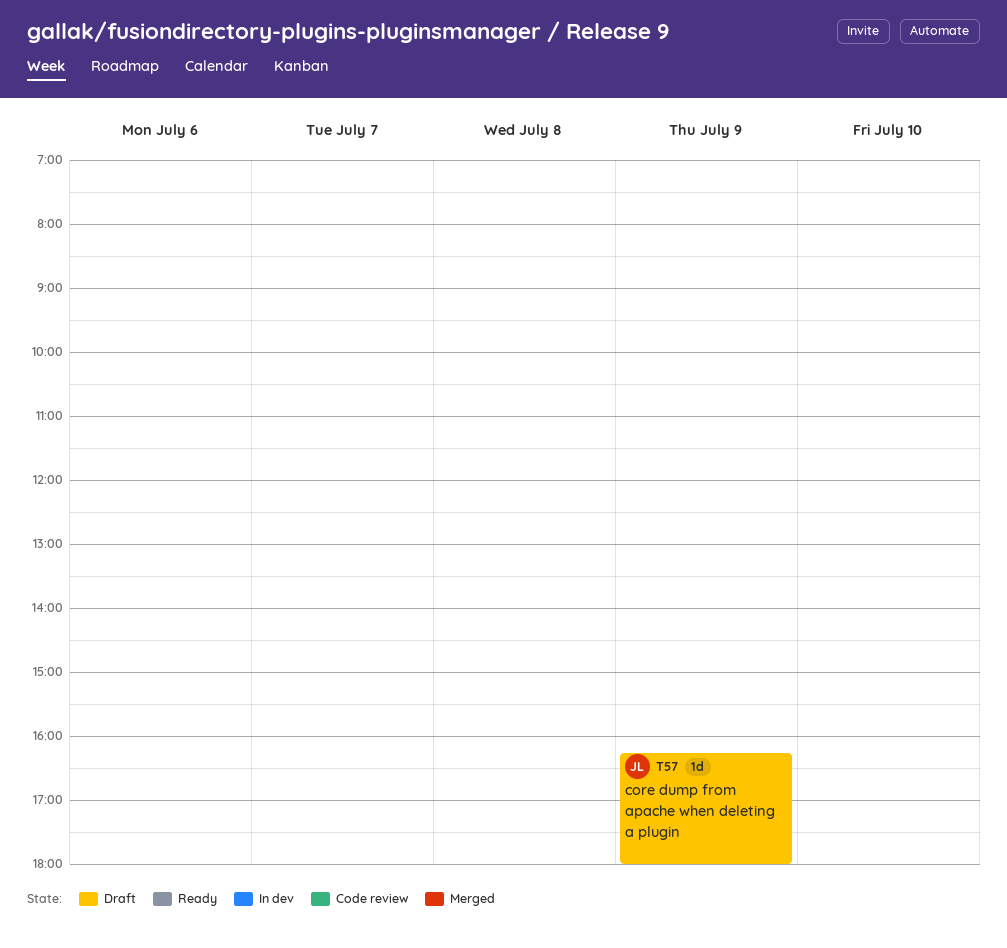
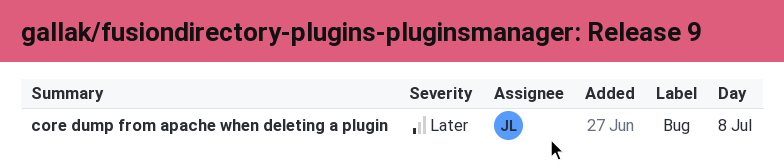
core dump from apache when deleting a plugin, day: Jul 9 -> Jul 8

